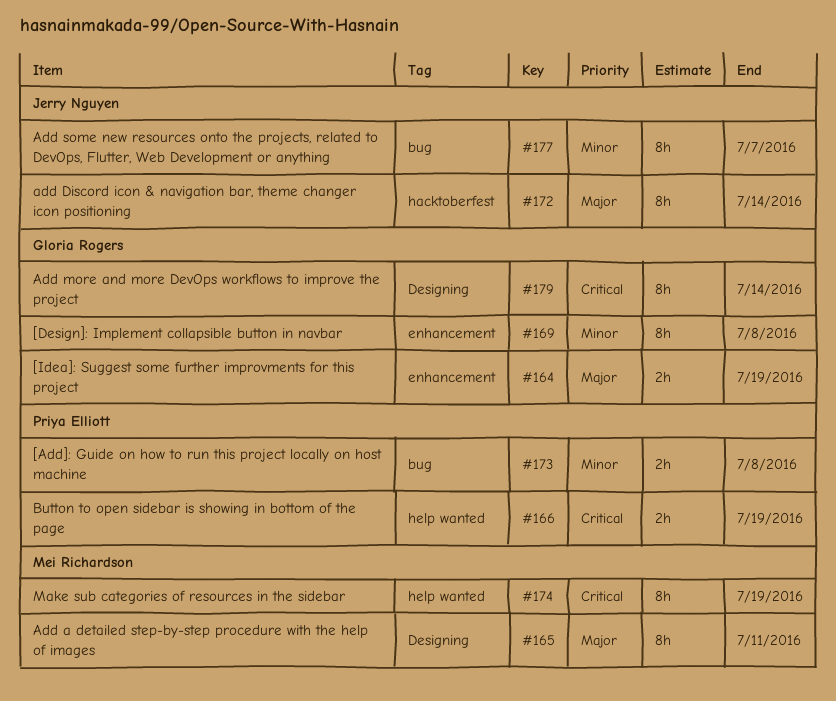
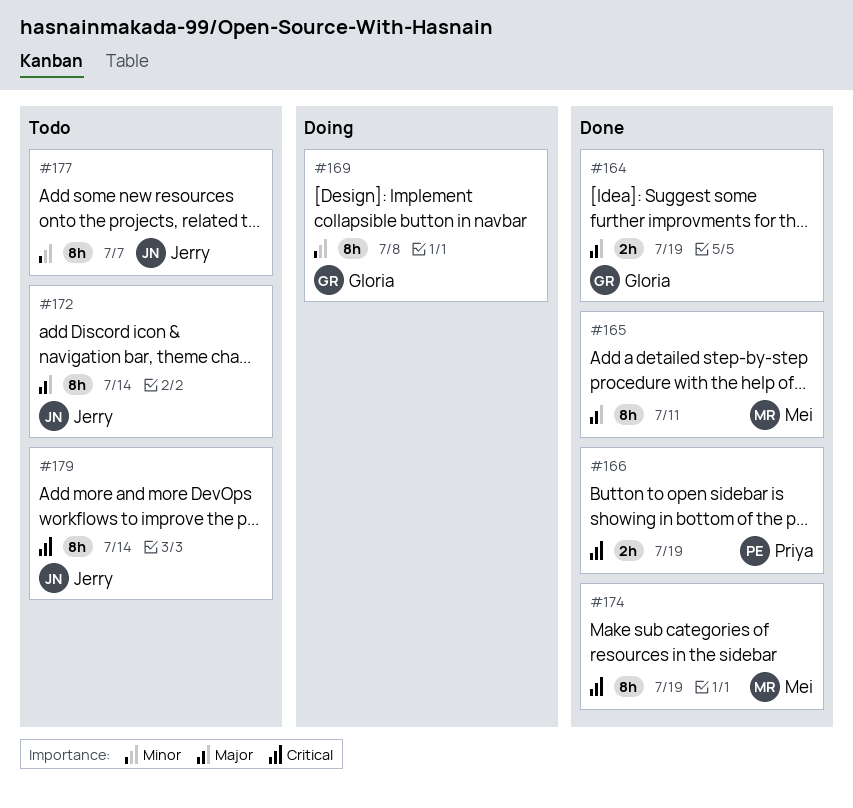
#173: present -> none
#179, owner: Gloria Rogers -> Jerry Nguyen

